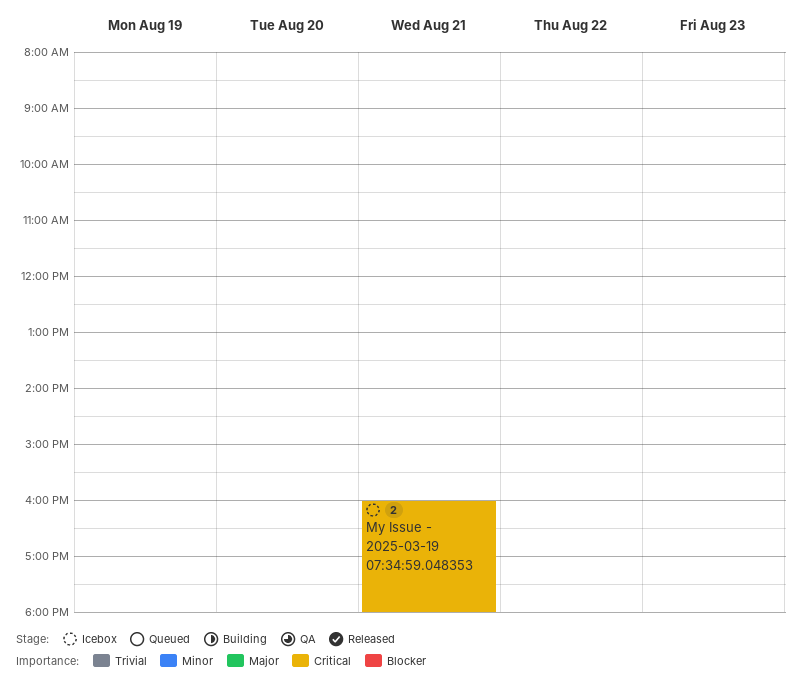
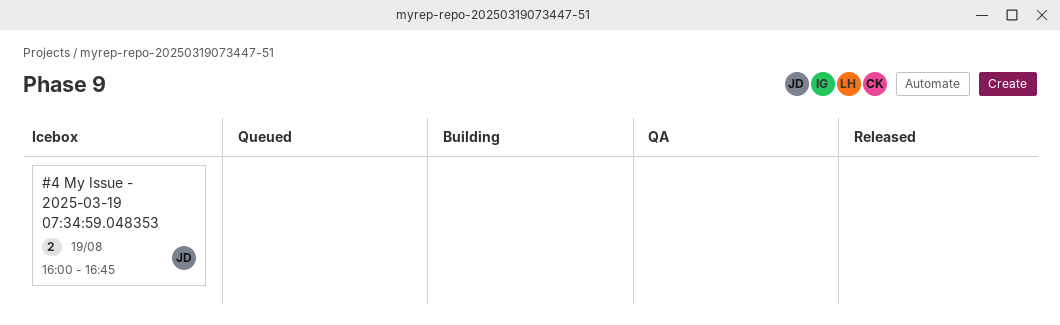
My Issue - 2025-03-19 07:34:59.048353, day: Aug 21 -> Aug 19
My Issue - 2025-03-19 07:34:59.048353, ends: 18:00 -> 16:45

